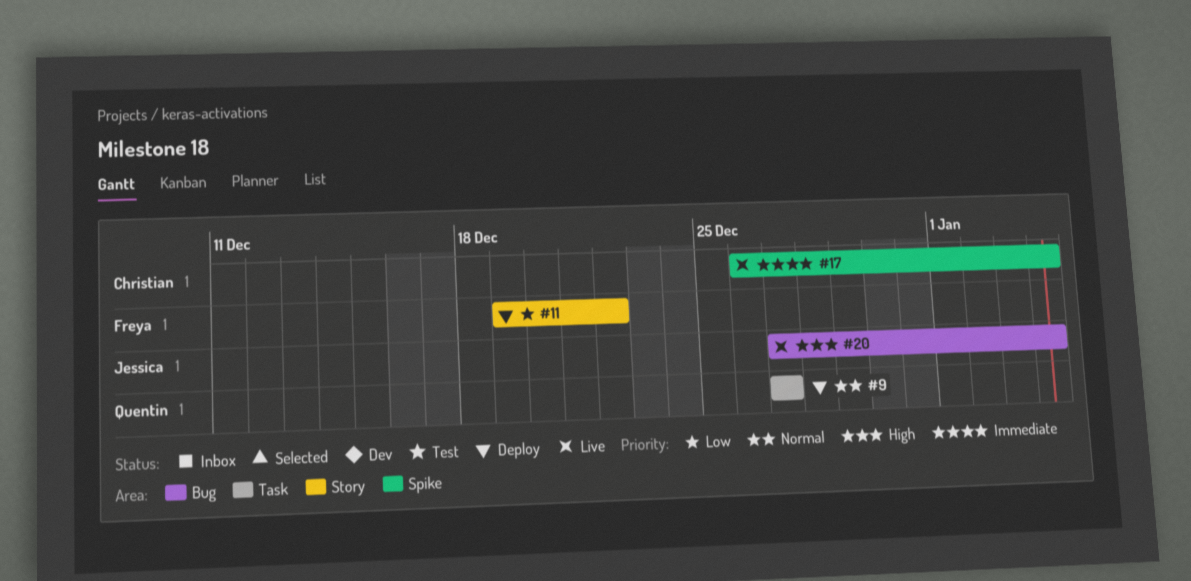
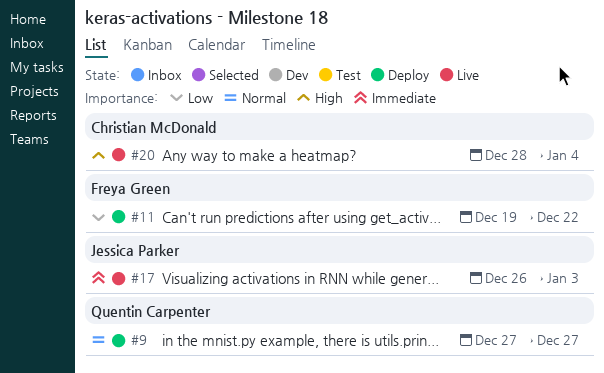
#17, owner: Christian McDonald -> Jessica Parker
#17, due: Jan 4 -> Jan 3
#20, owner: Jessica Parker -> Christian McDonald
#20, start: Dec 27 -> Dec 28

